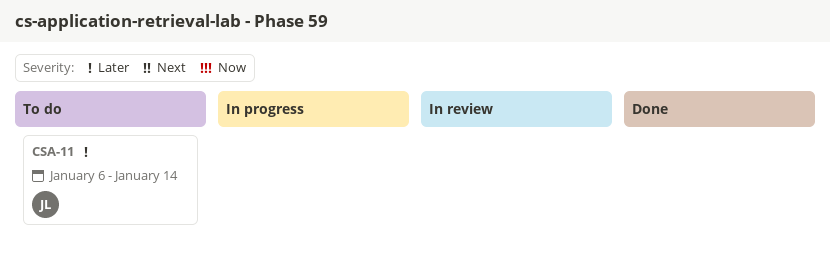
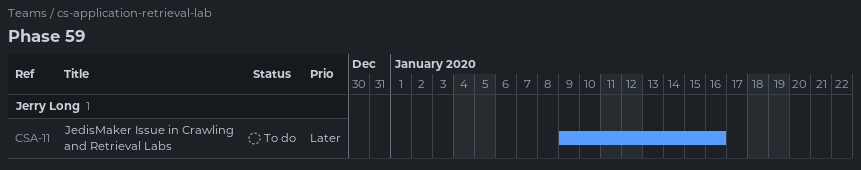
CSA-11, start: Jan 6 -> Jan 9
CSA-11, due: Jan 14 -> Jan 16

